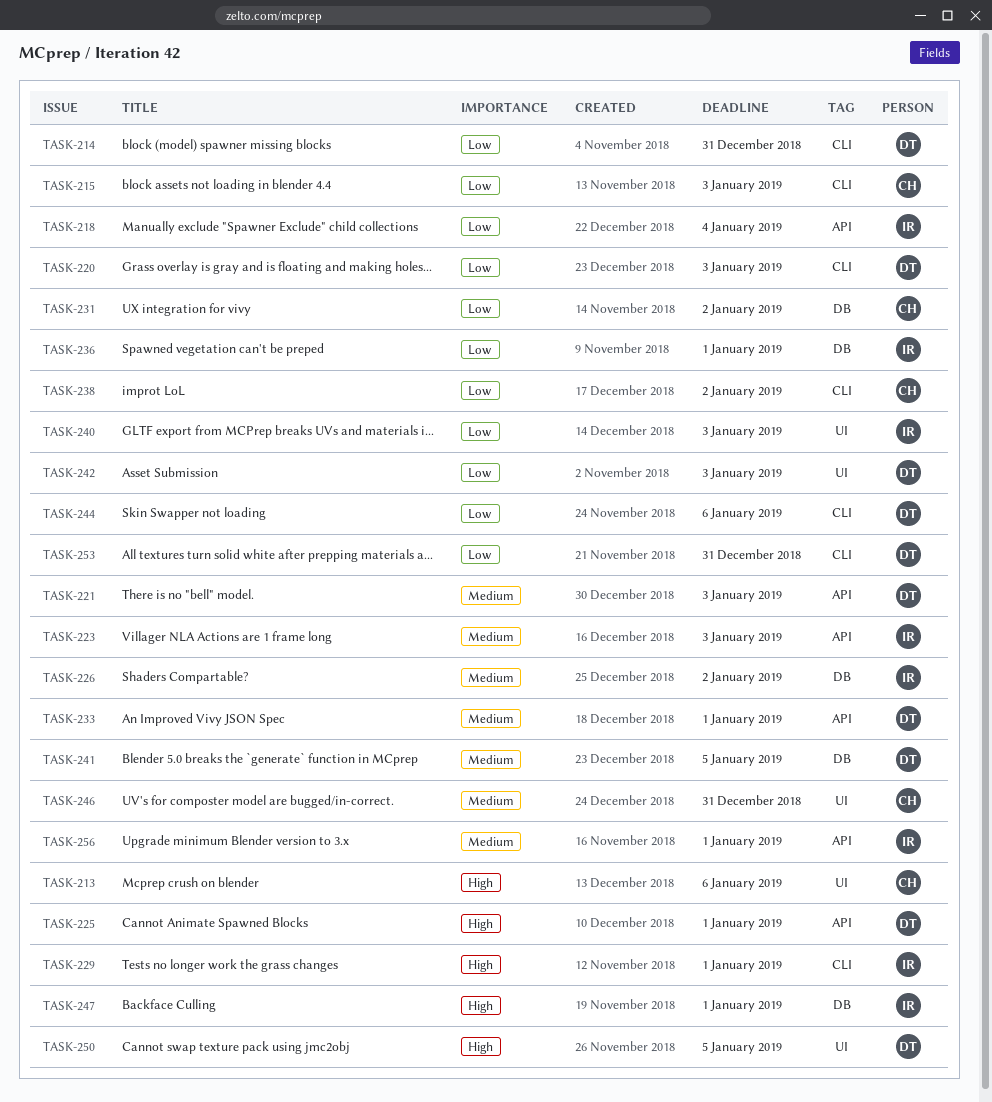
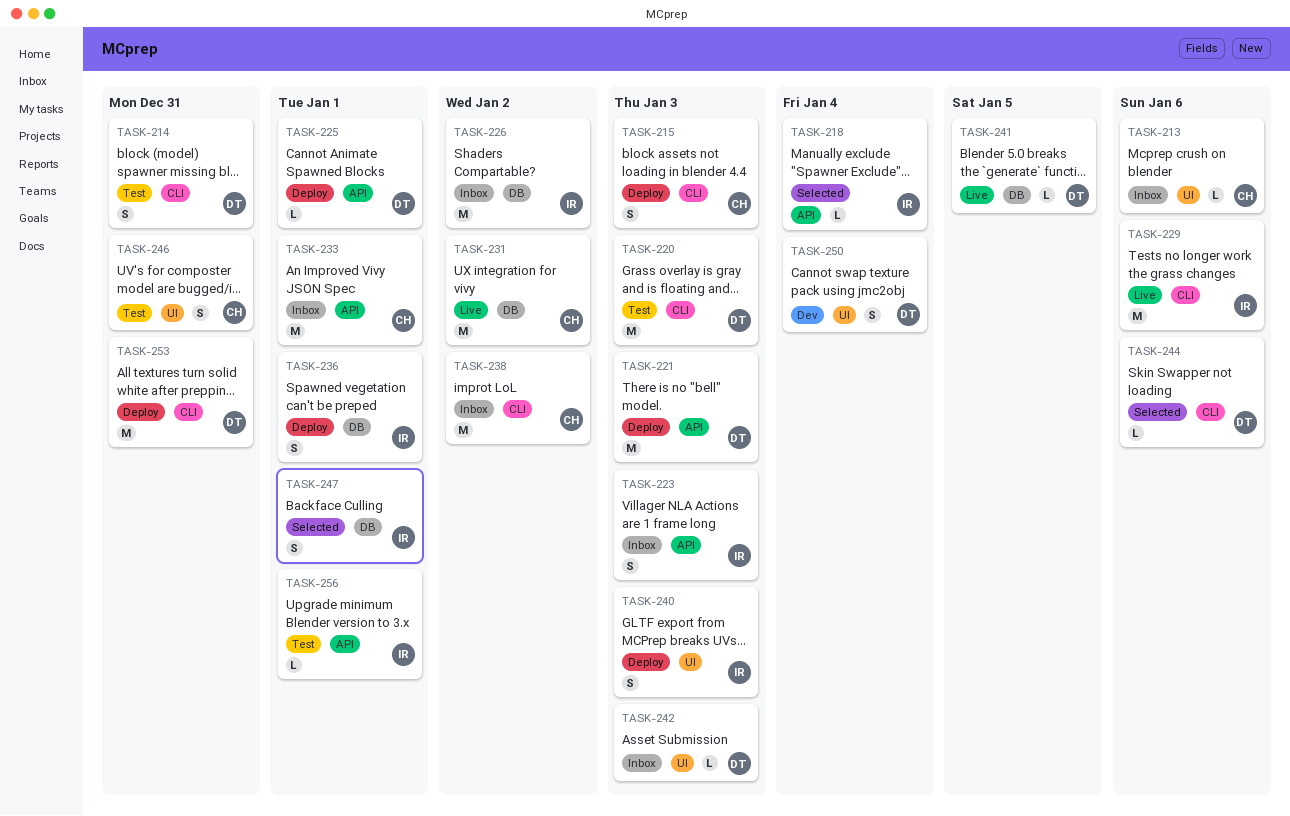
TASK-229, due: Jan 1 -> Jan 6
TASK-233, owner: DT -> CH
TASK-250, due: Jan 5 -> Jan 4

